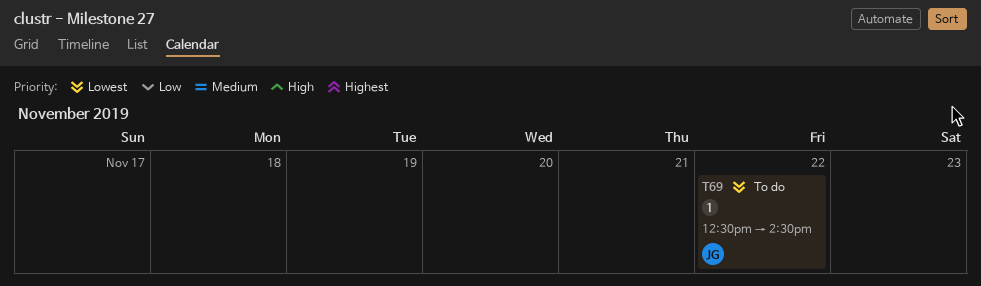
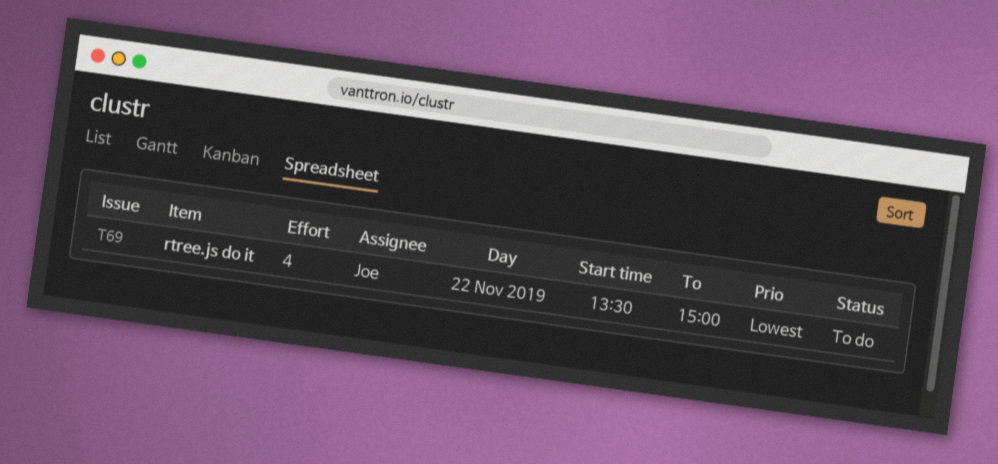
T69, estimate: 1 -> 4
T69, begins: 12:30 -> 13:30
T69, ends: 14:30 -> 15:00

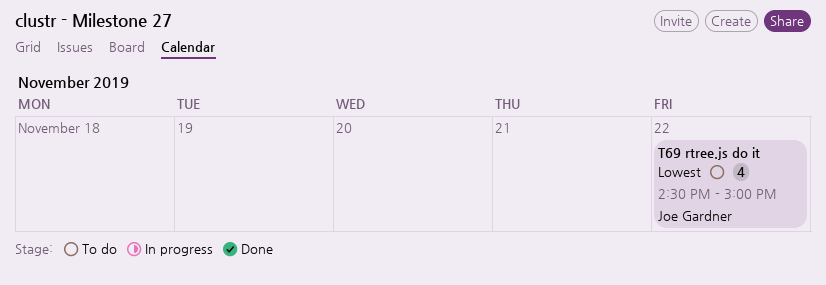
T69, begins: 13:30 -> 14:30

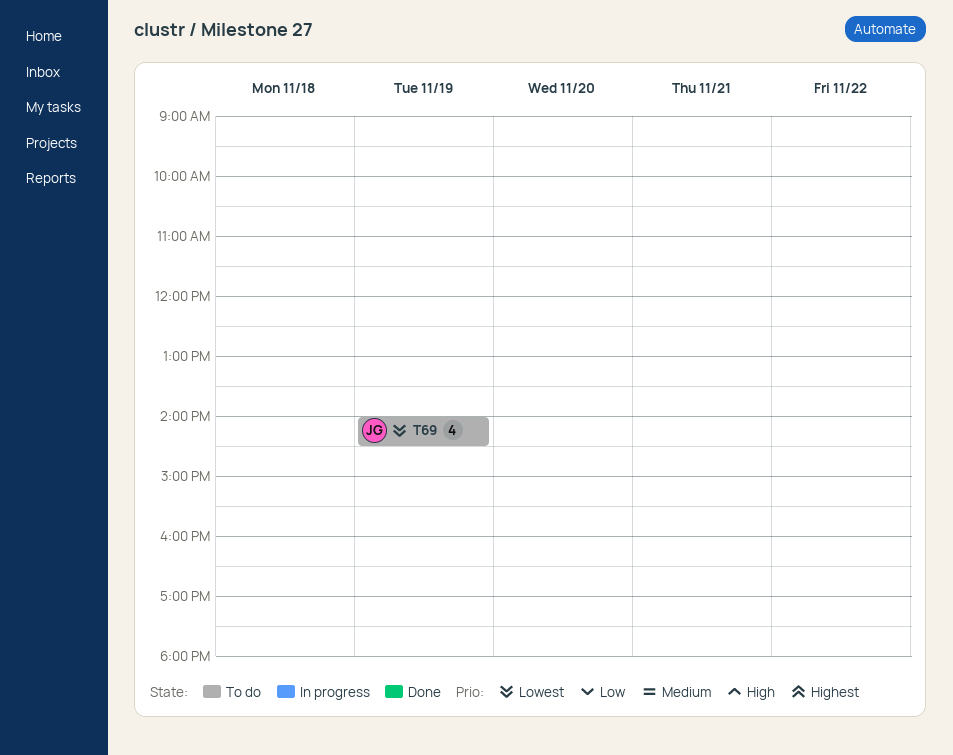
T69, day: Nov 22 -> Nov 19
T69, begins: 14:30 -> 14:00
T69, ends: 15:00 -> 14:30

